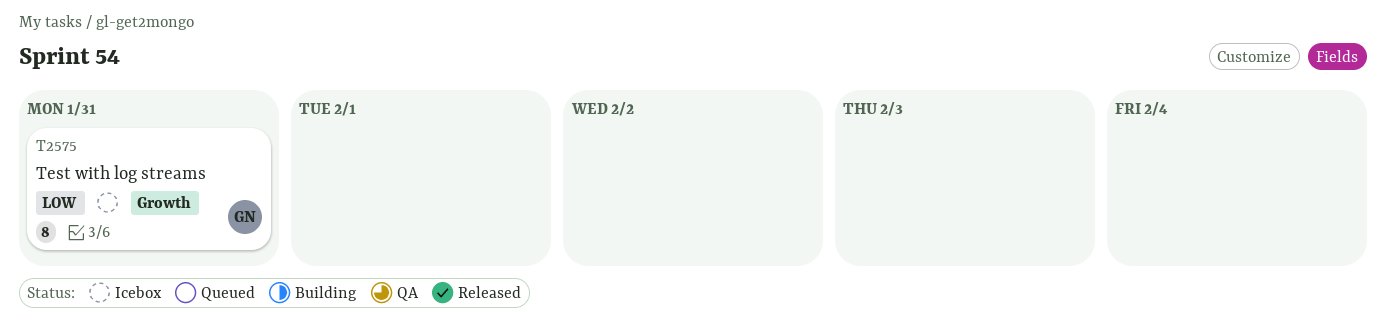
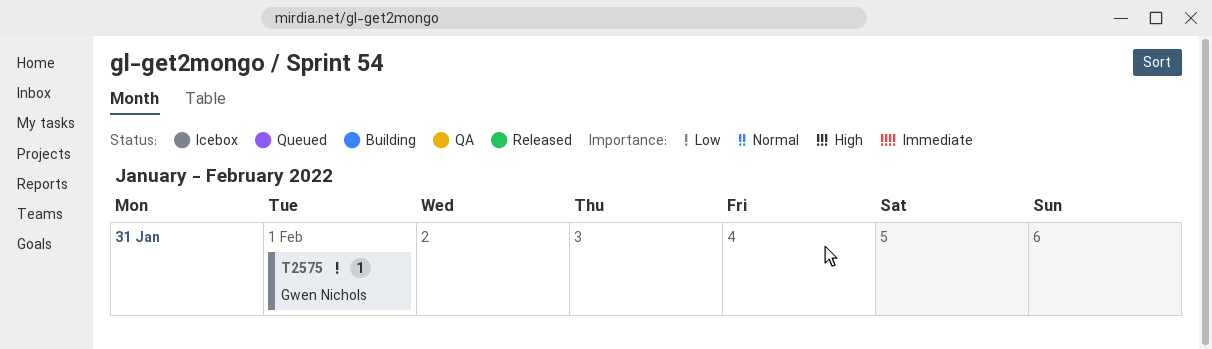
T2575, estimate: 8 -> 1
T2575, due: Jan 31 -> Feb 1

